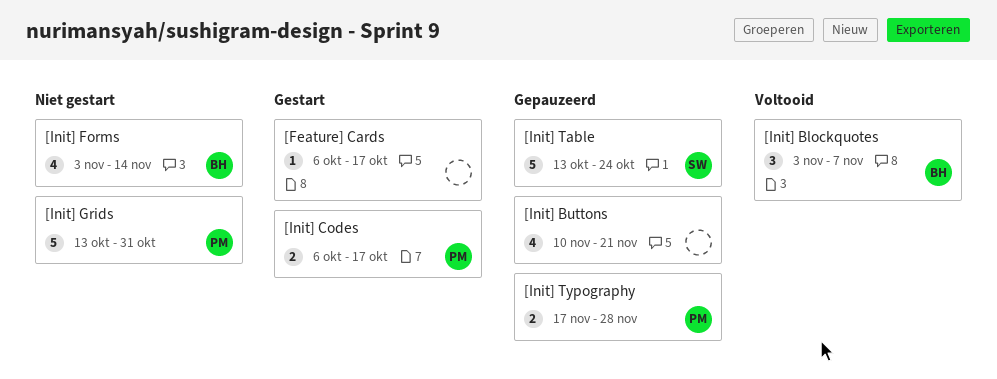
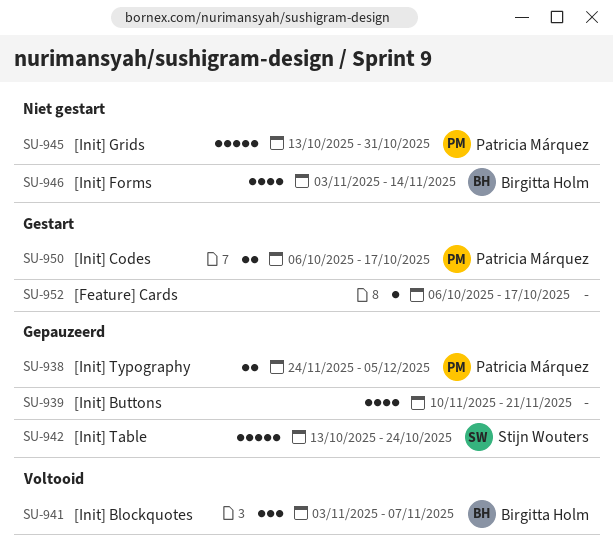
[Init] Typography, start: Nov 17 -> Nov 24
[Init] Typography, due: Nov 28 -> Dec 5

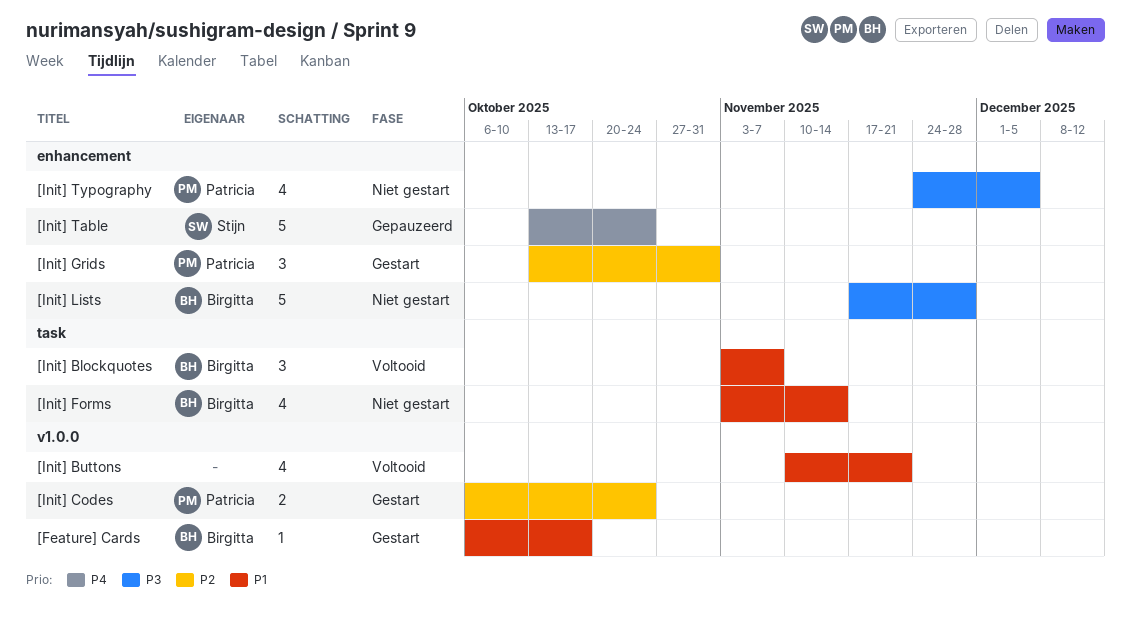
[Feature] Cards, owner: none -> Birgitta Holm
[Init] Buttons, status: Gepauzeerd -> Voltooid
[Init] Codes, due: Oct 17 -> Oct 24
[Init] Grids, status: Niet gestart -> Gestart
[Init] Grids, estimate: 5 -> 3
[Init] Lists: none -> present
[Init] Typography, status: Gepauzeerd -> Niet gestart
[Init] Typography, estimate: 2 -> 4

